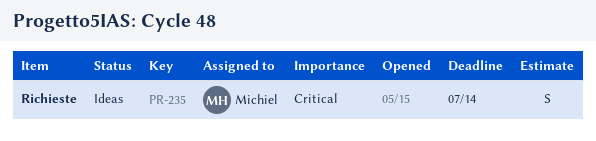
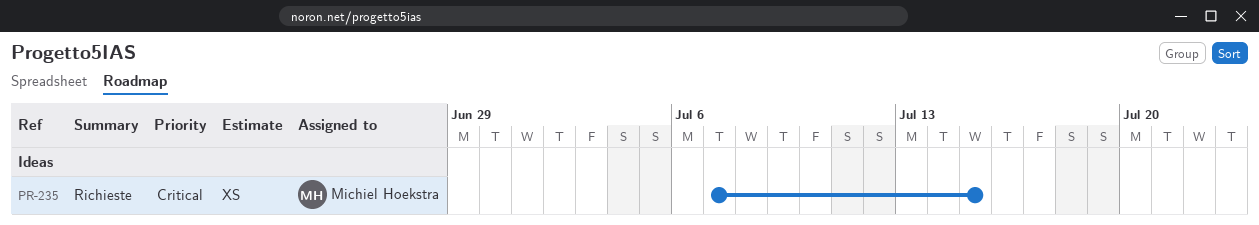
PR-235, estimate: S -> XS
PR-235, due: Jul 14 -> Jul 15

